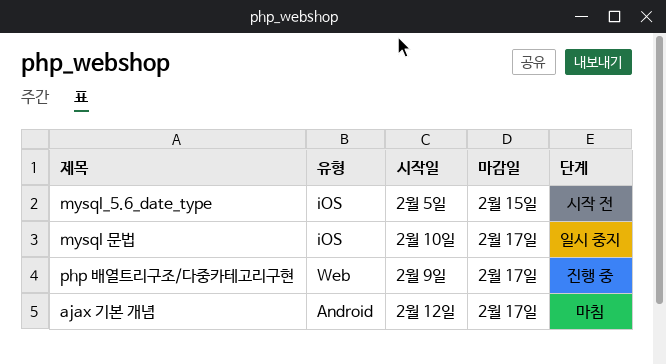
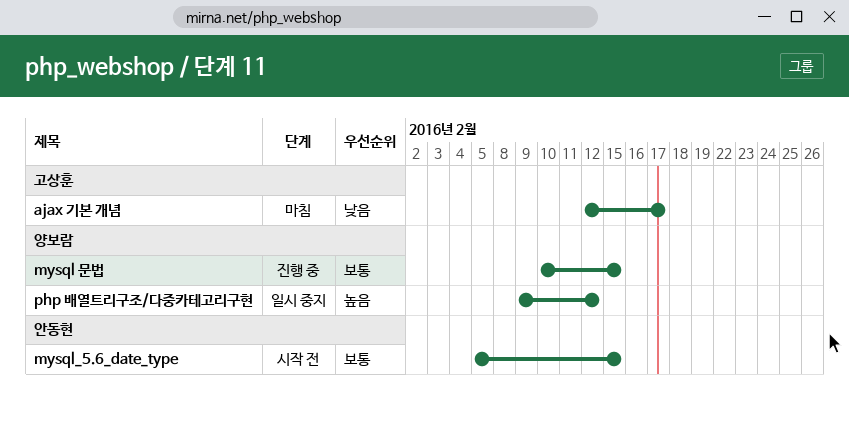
mysql 문법, status: 일시 중지 -> 진행 중
mysql 문법, due: Feb 17 -> Feb 15
php 배열트리구조/다중카테고리구현, status: 진행 중 -> 일시 중지
php 배열트리구조/다중카테고리구현, due: Feb 17 -> Feb 12

